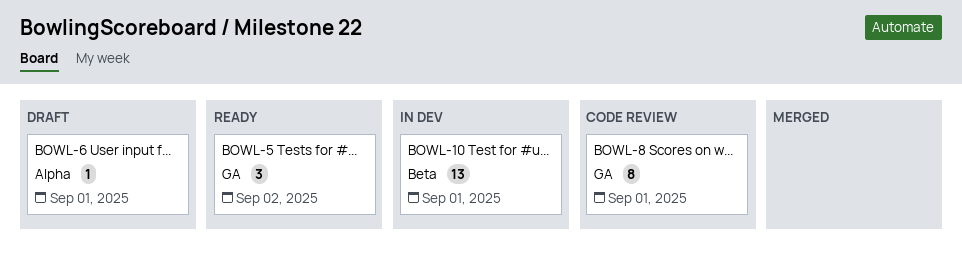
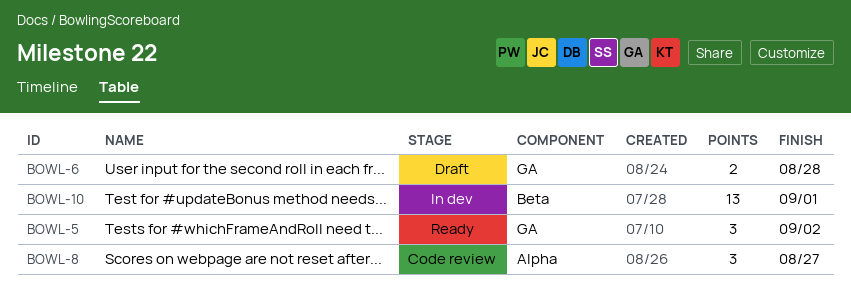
BOWL-6, label: Alpha -> GA
BOWL-6, estimate: 1 -> 2
BOWL-6, due: Sep 1 -> Aug 28
BOWL-8, label: GA -> Alpha
BOWL-8, estimate: 8 -> 3
BOWL-8, due: Sep 1 -> Aug 27

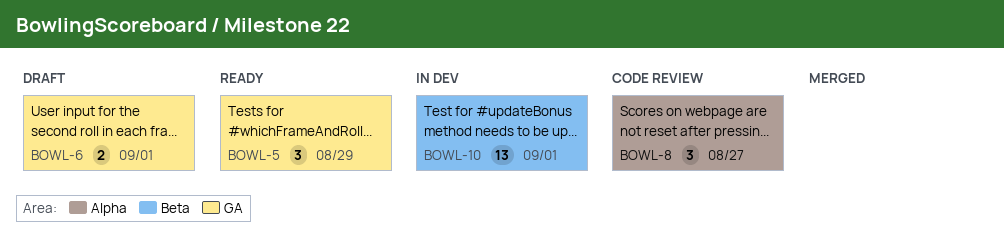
BOWL-5, due: Sep 2 -> Aug 29
BOWL-6, due: Aug 28 -> Sep 1

